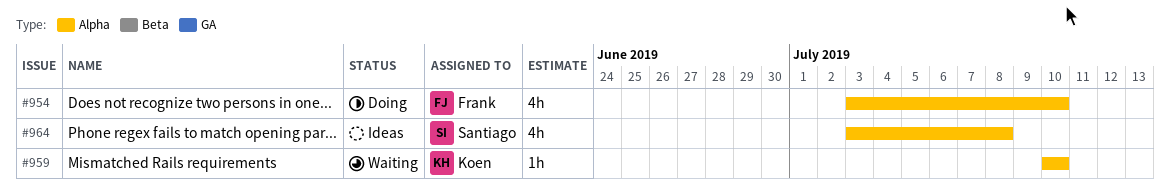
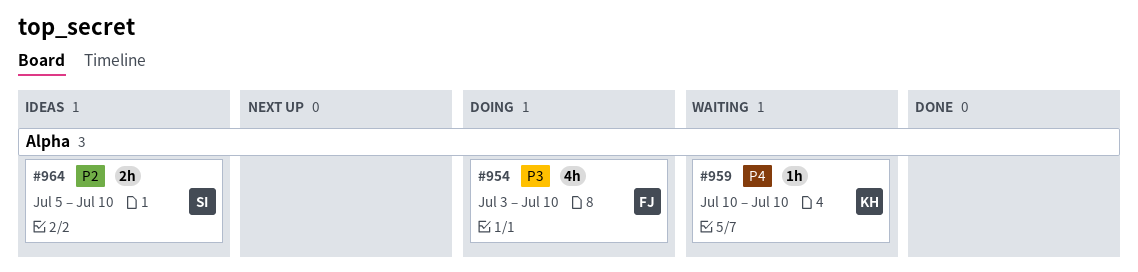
#964, estimate: 4h -> 2h
#964, start: Jul 3 -> Jul 5
#964, due: Jul 8 -> Jul 10

